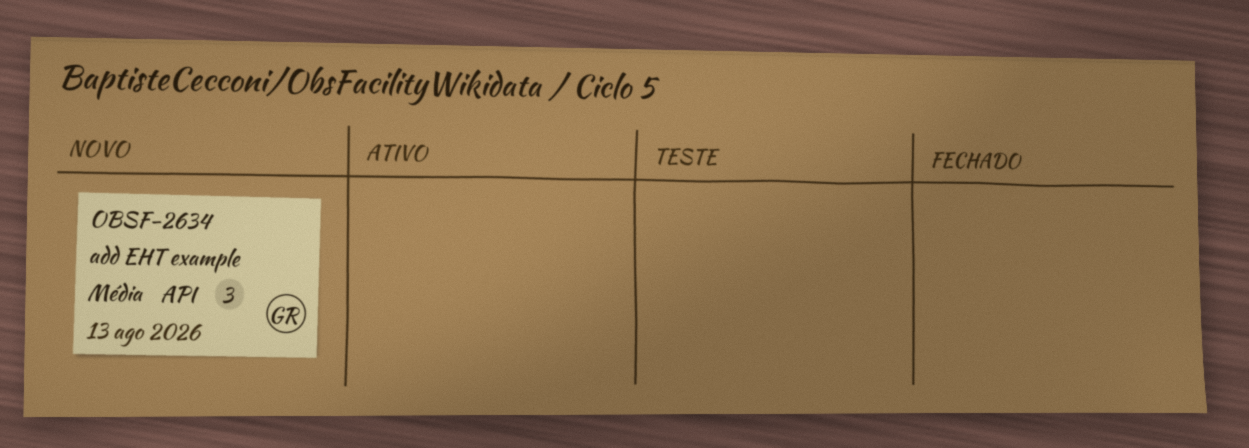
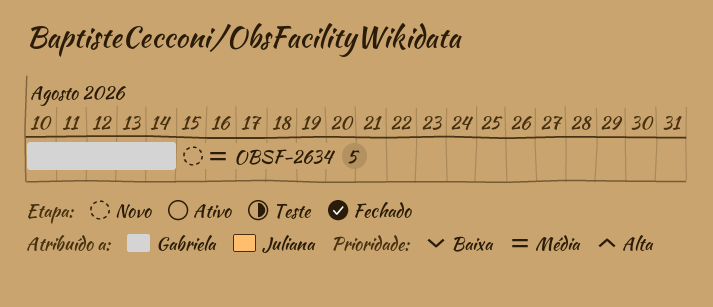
OBSF-2634, estimate: 3 -> 5
OBSF-2634, due: Aug 13 -> Aug 14

